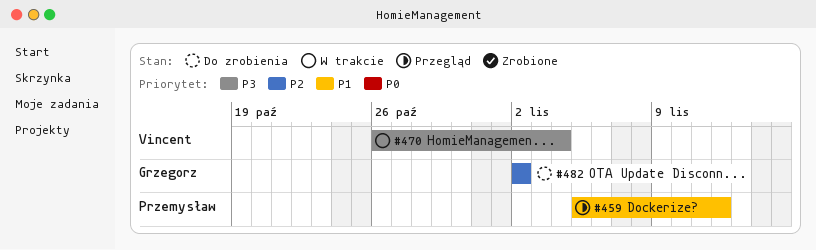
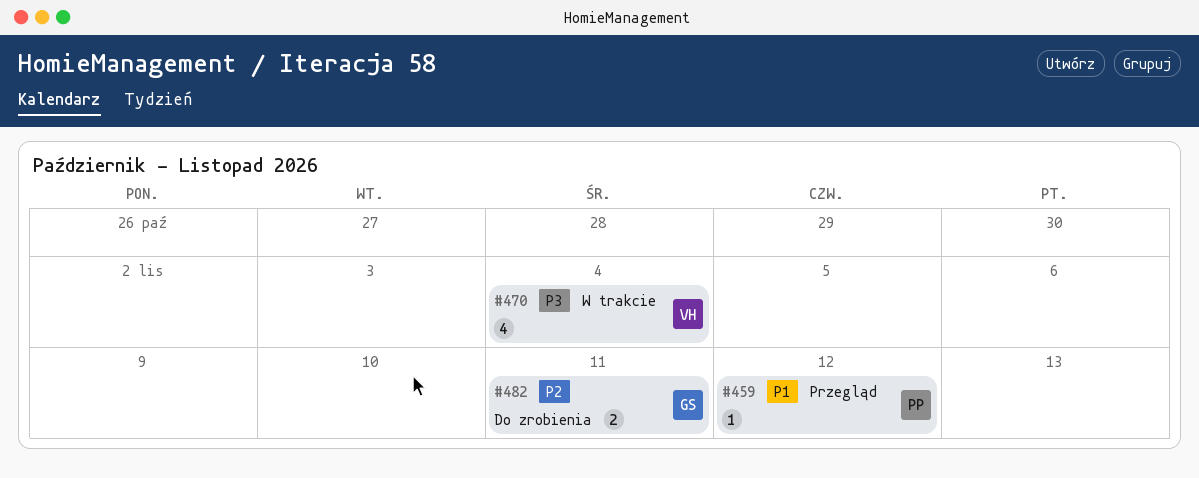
#482, due: Nov 2 -> Nov 11

